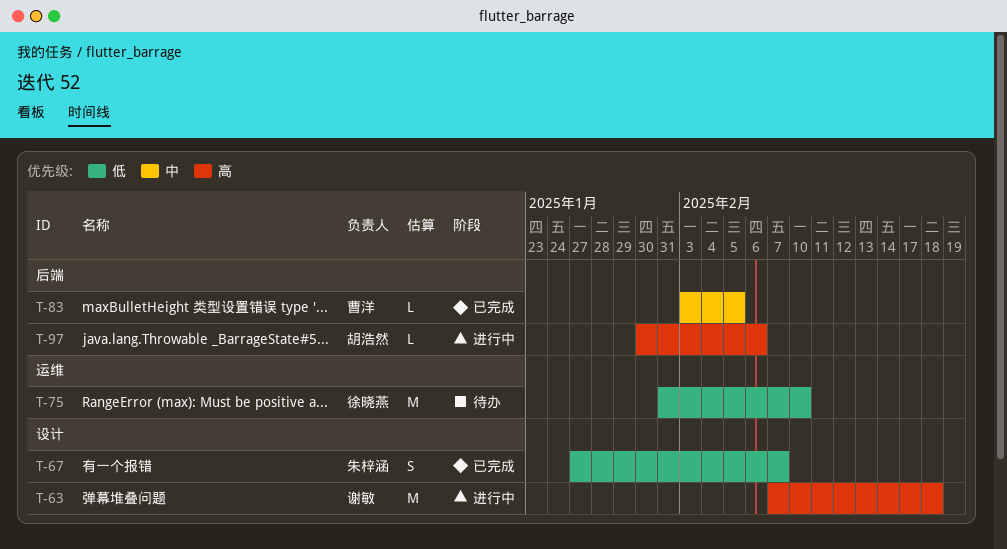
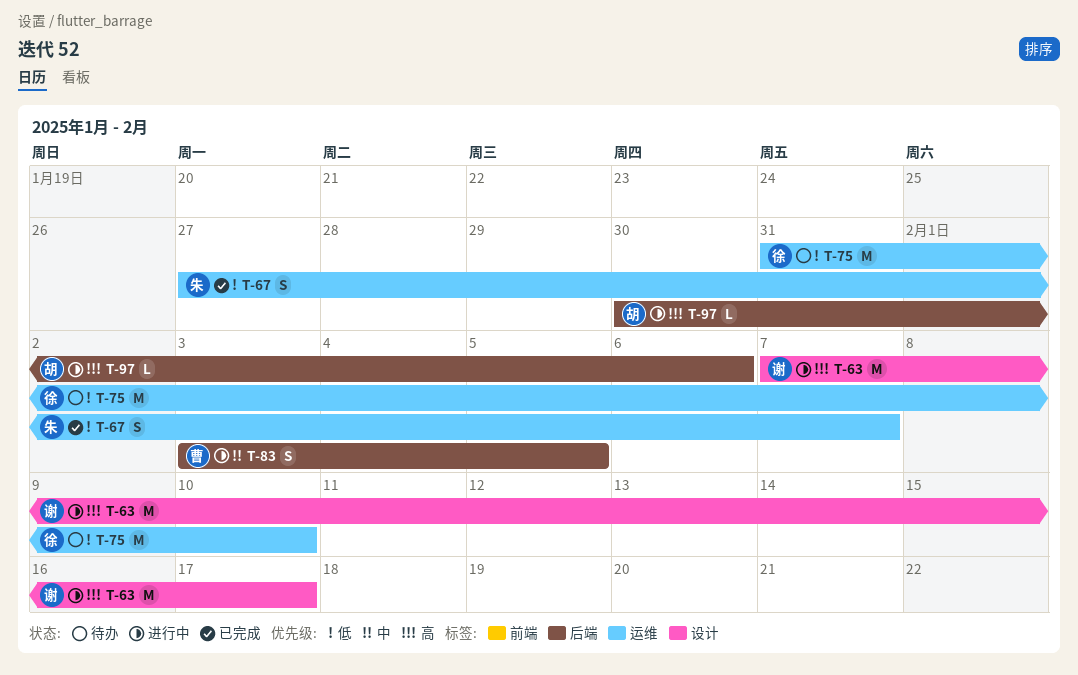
T-63, due: Feb 18 -> Feb 17
T-67, label: 设计 -> 运维
T-83, status: 已完成 -> 进行中
T-83, estimate: L -> S

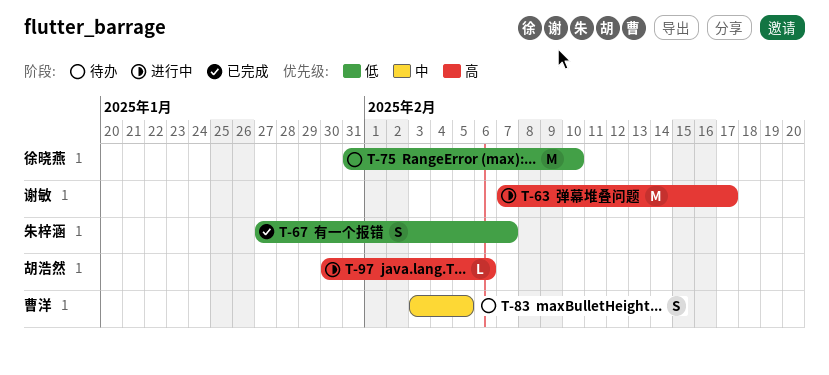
T-83, status: 进行中 -> 待办

